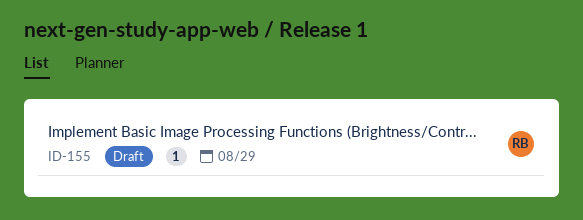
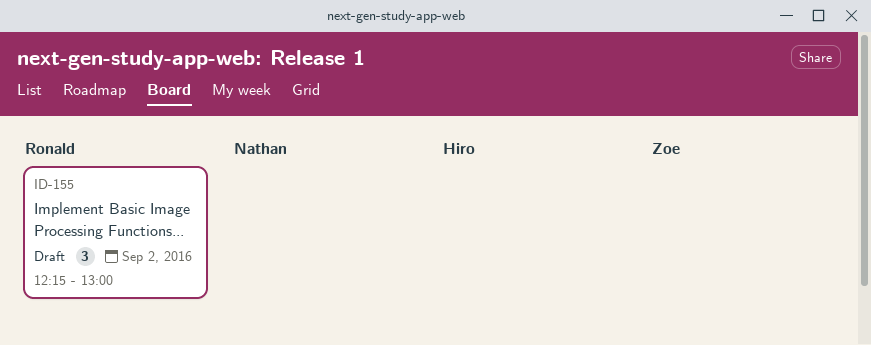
ID-155, estimate: 1 -> 3
ID-155, day: Aug 29 -> Sep 2

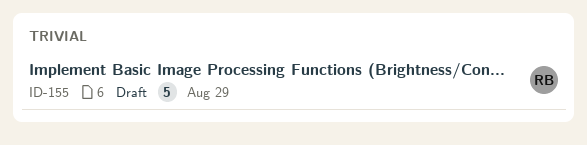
ID-155, estimate: 3 -> 5
ID-155, day: Sep 2 -> Aug 29

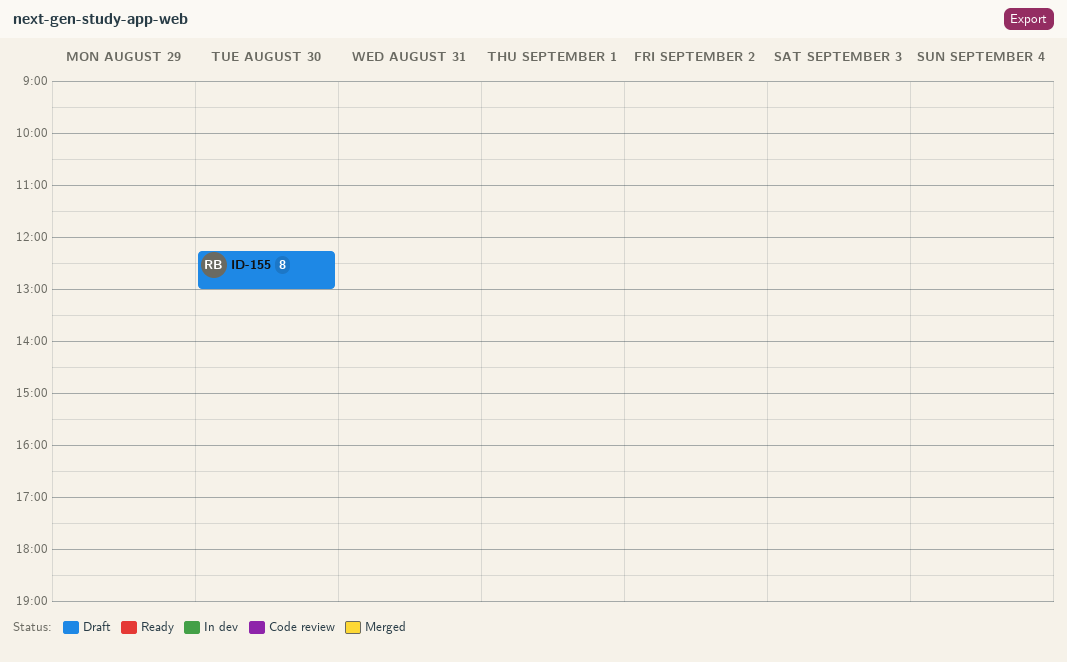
ID-155, estimate: 5 -> 8
ID-155, day: Aug 29 -> Aug 30

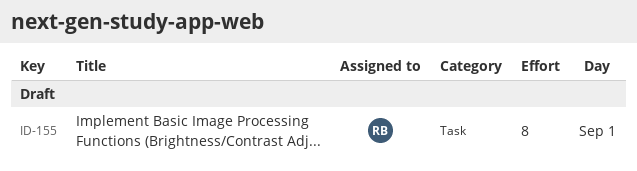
ID-155, day: Aug 30 -> Sep 1

